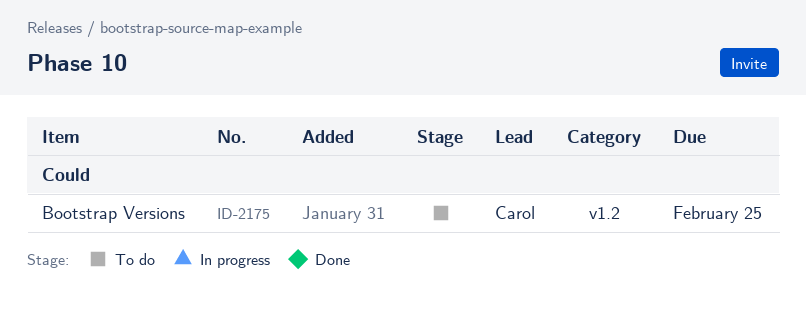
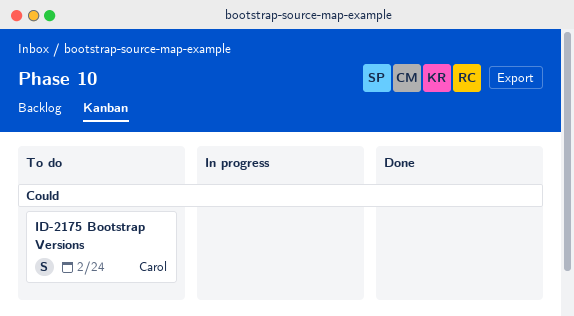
ID-2175, due: Feb 25 -> Feb 24

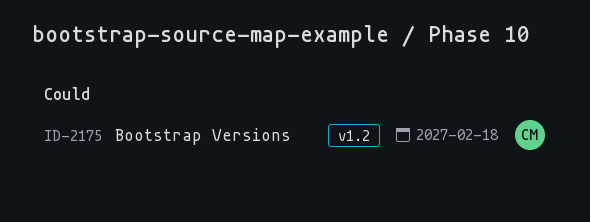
ID-2175, due: Feb 24 -> Feb 18

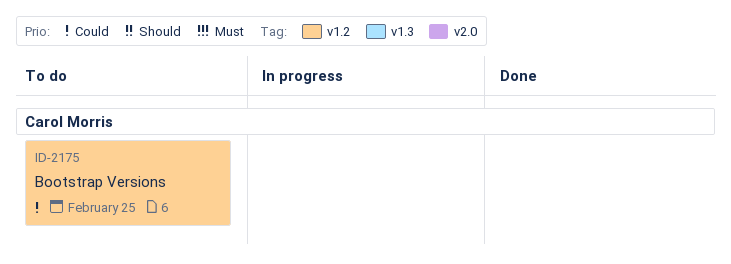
ID-2175, due: Feb 18 -> Feb 25

